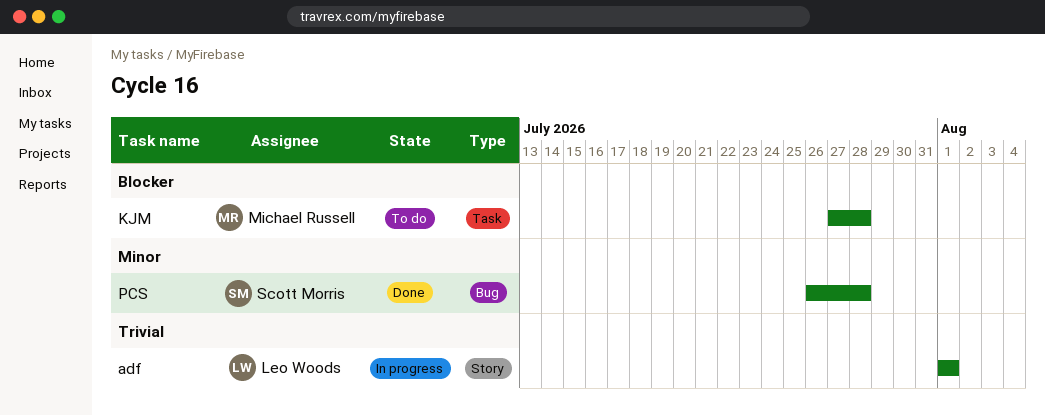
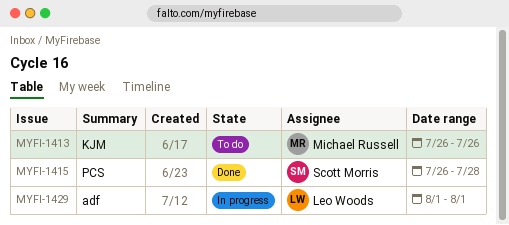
KJM, start: Jul 27 -> Jul 26
KJM, due: Jul 28 -> Jul 26

